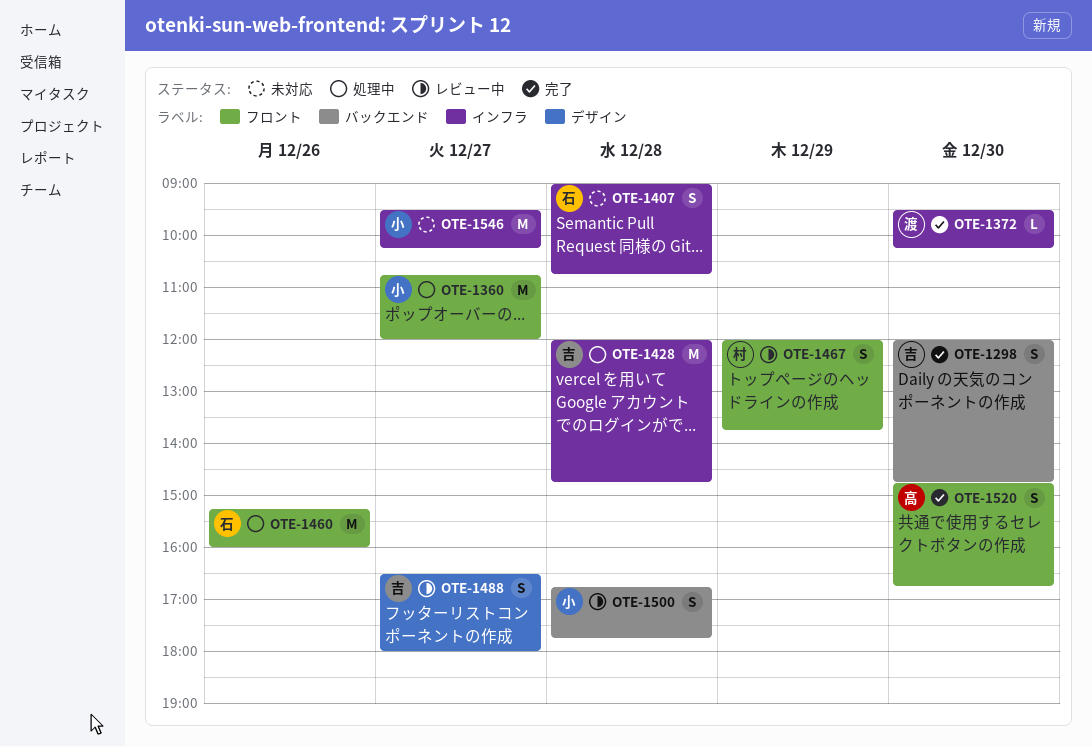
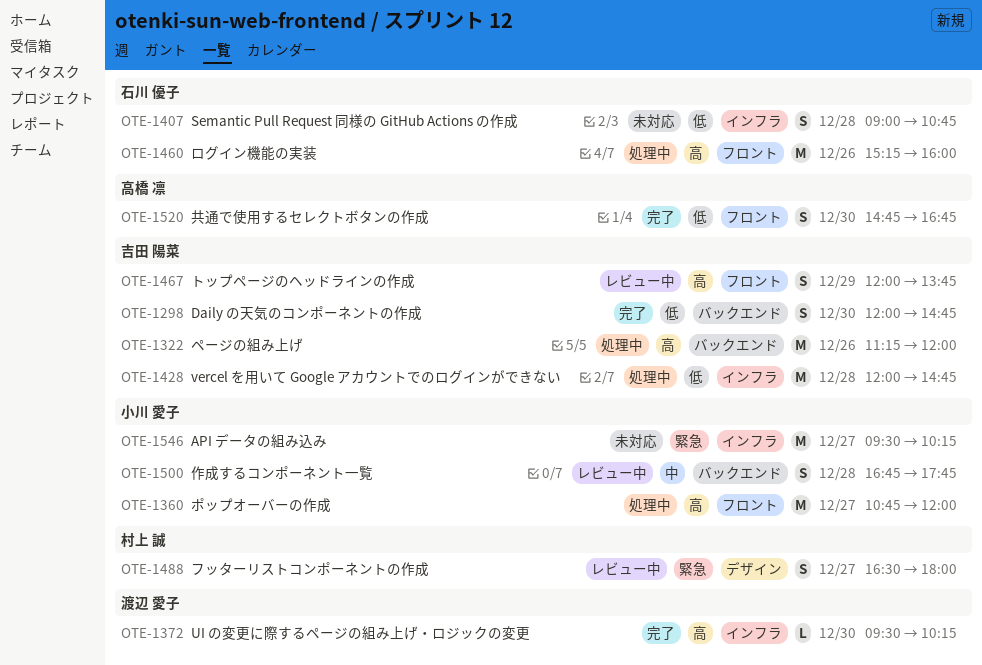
OTE-1322: none -> present
OTE-1467, owner: 村上 誠 -> 吉田 陽菜
OTE-1488, owner: 吉田 陽菜 -> 村上 誠

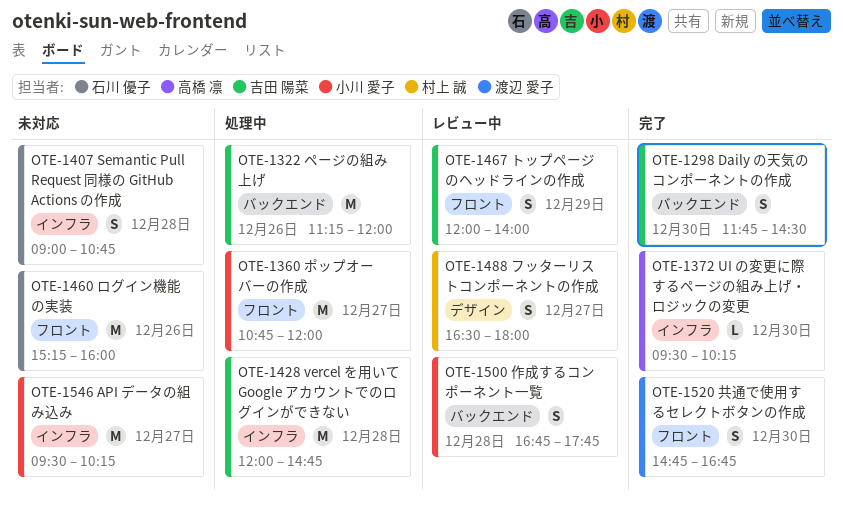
OTE-1298, begins: 12:00 -> 11:45
OTE-1298, ends: 14:45 -> 14:30
OTE-1372, owner: 渡辺 愛子 -> 高橋 凛
OTE-1460, status: 処理中 -> 未対応
OTE-1467, ends: 13:45 -> 14:00
OTE-1520, owner: 高橋 凛 -> 渡辺 愛子

